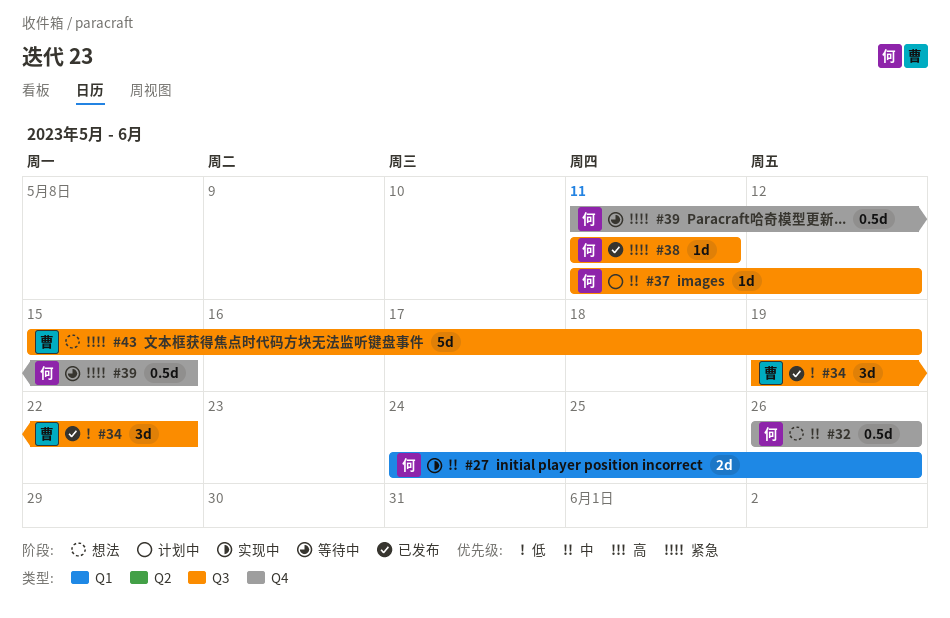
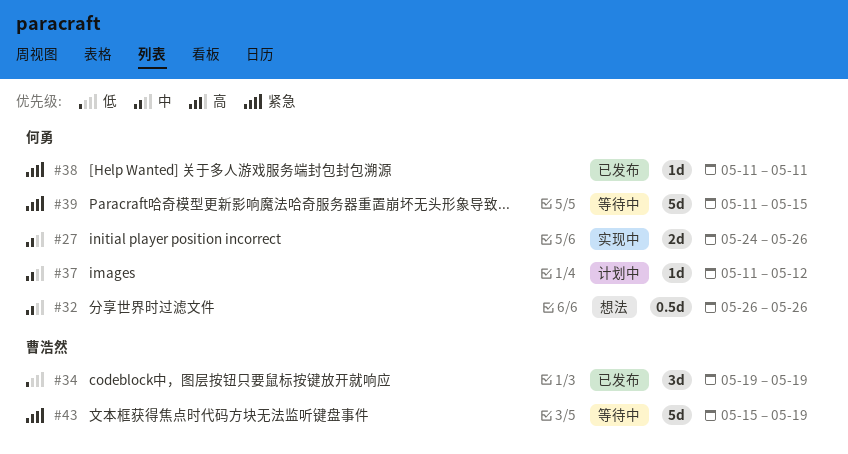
#34, due: May 22 -> May 19
#39, estimate: 0.5d -> 5d
#43, status: 想法 -> 等待中

